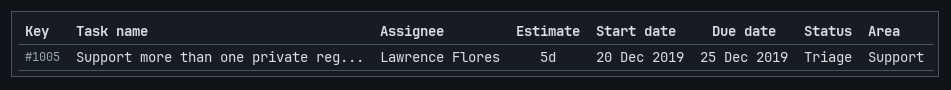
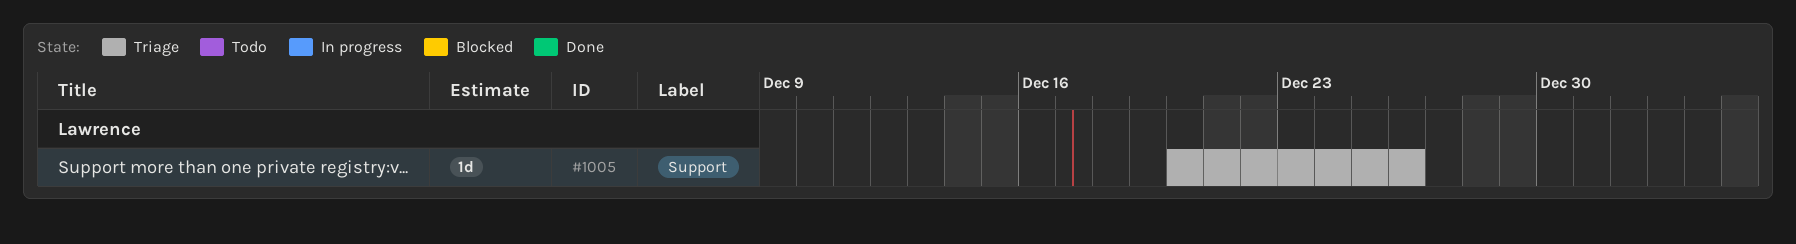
#1005, estimate: 5d -> 1d
#1005, due: Dec 25 -> Dec 26

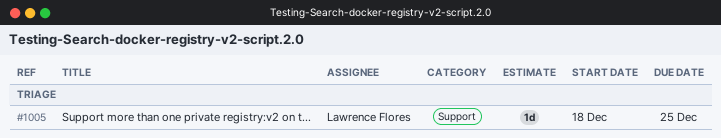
#1005, start: Dec 20 -> Dec 18
#1005, due: Dec 26 -> Dec 25

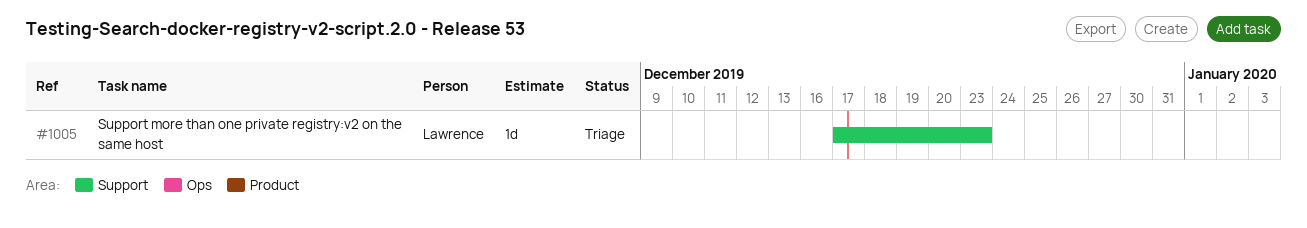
#1005, start: Dec 18 -> Dec 17
#1005, due: Dec 25 -> Dec 23

